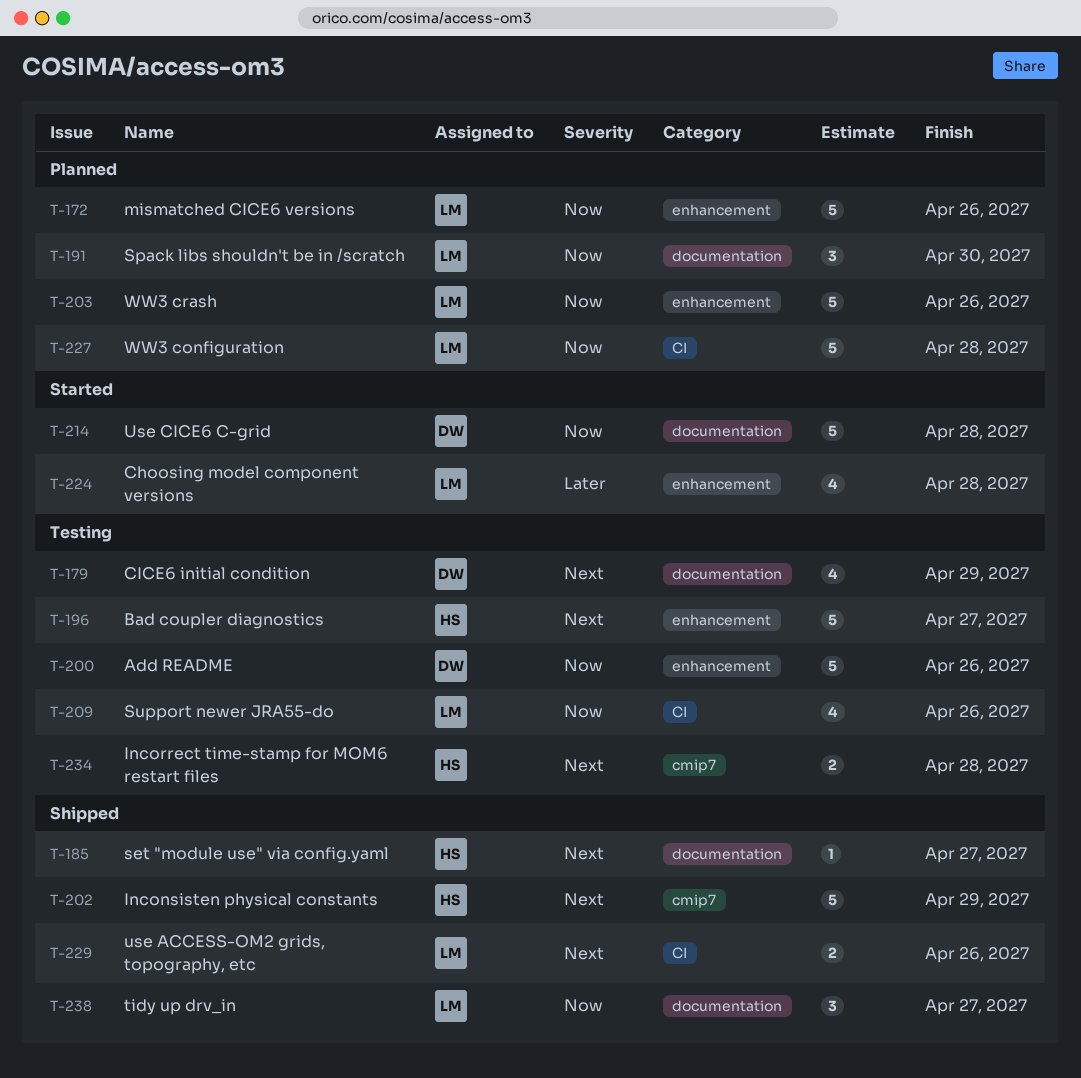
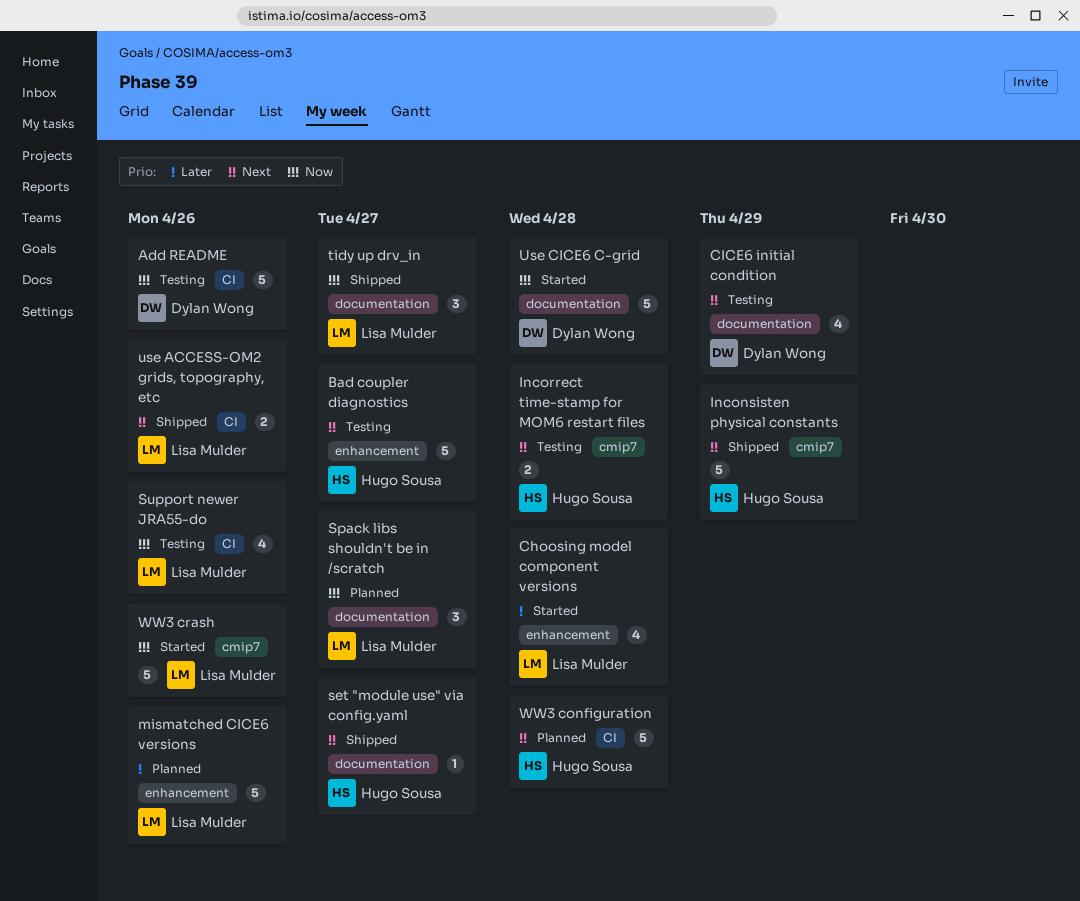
Add README, label: enhancement -> CI
mismatched CICE6 versions, priority: Now -> Later
Spack libs shouldn't be in /scratch, due: Apr 30 -> Apr 27
WW3 configuration, owner: Lisa Mulder -> Hugo Sousa
WW3 configuration, priority: Now -> Next
WW3 crash, status: Planned -> Started
WW3 crash, label: enhancement -> cmip7

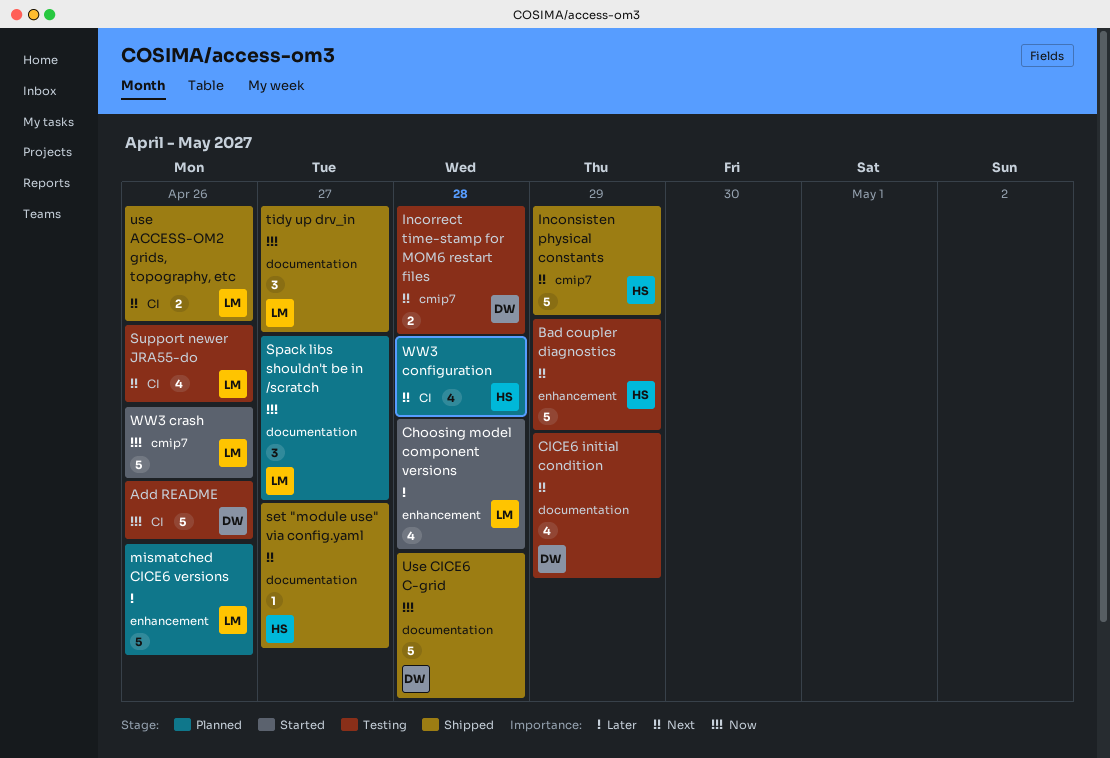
Bad coupler diagnostics, due: Apr 27 -> Apr 29
Incorrect time-stamp for MOM6 restart files, owner: Hugo Sousa -> Dylan Wong
Support newer JRA55-do, priority: Now -> Next
Use CICE6 C-grid, status: Started -> Shipped
WW3 configuration, estimate: 5 -> 4

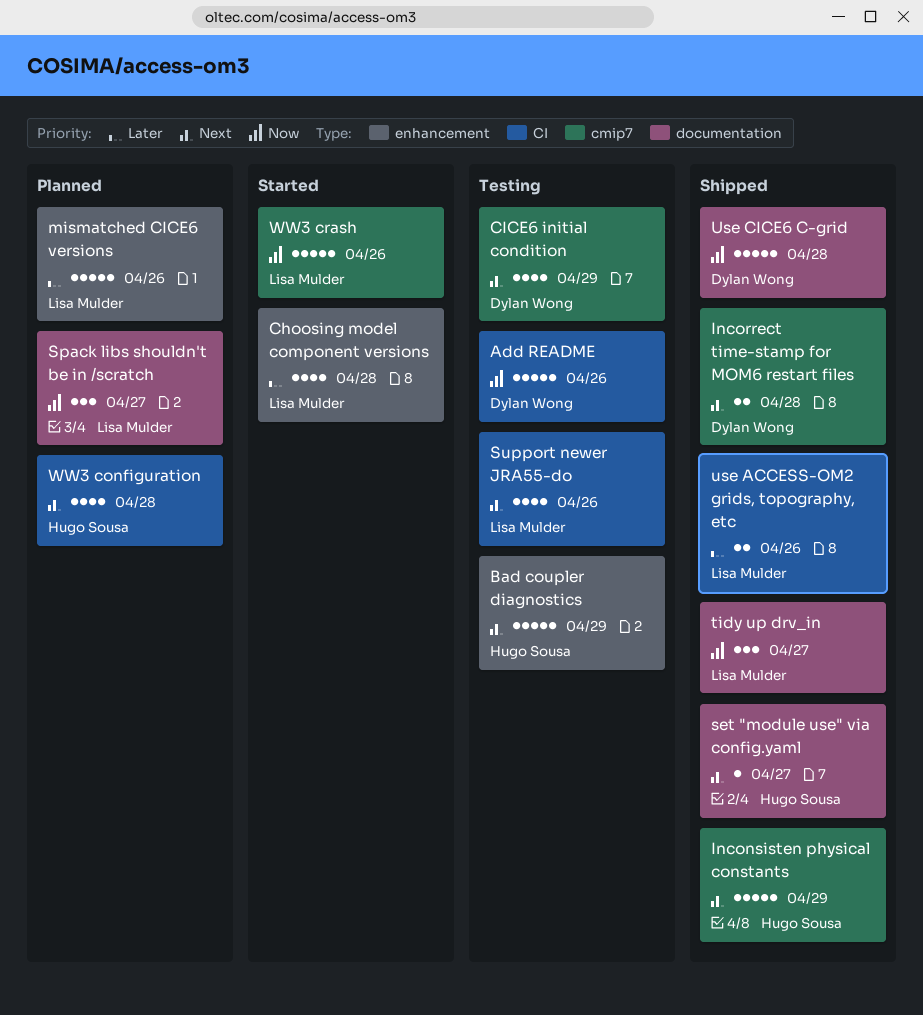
CICE6 initial condition, label: documentation -> cmip7
Incorrect time-stamp for MOM6 restart files, status: Testing -> Shipped
use ACCESS-OM2 grids, topography, etc, priority: Next -> Later

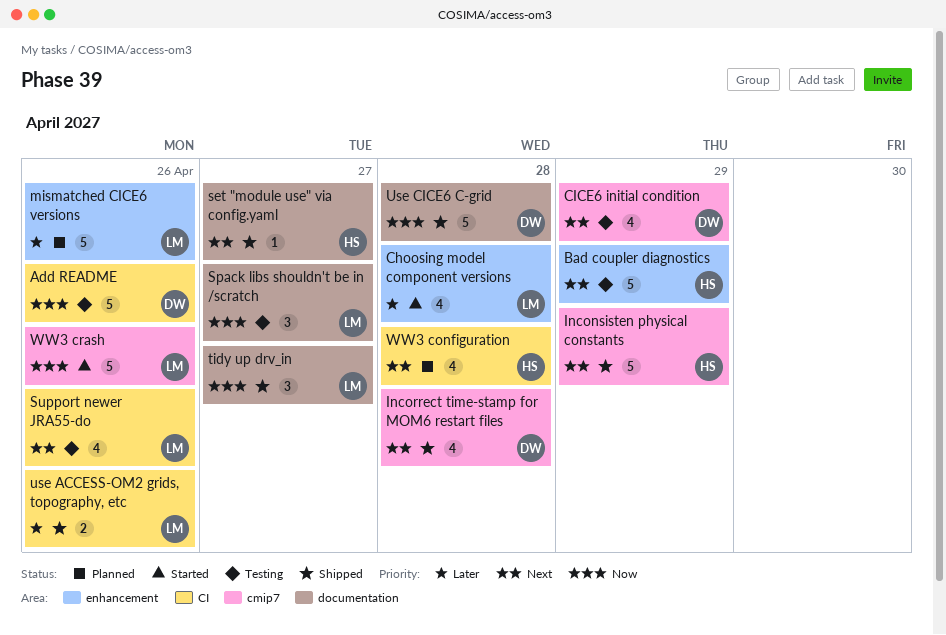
Incorrect time-stamp for MOM6 restart files, estimate: 2 -> 4
Spack libs shouldn't be in /scratch, status: Planned -> Testing

